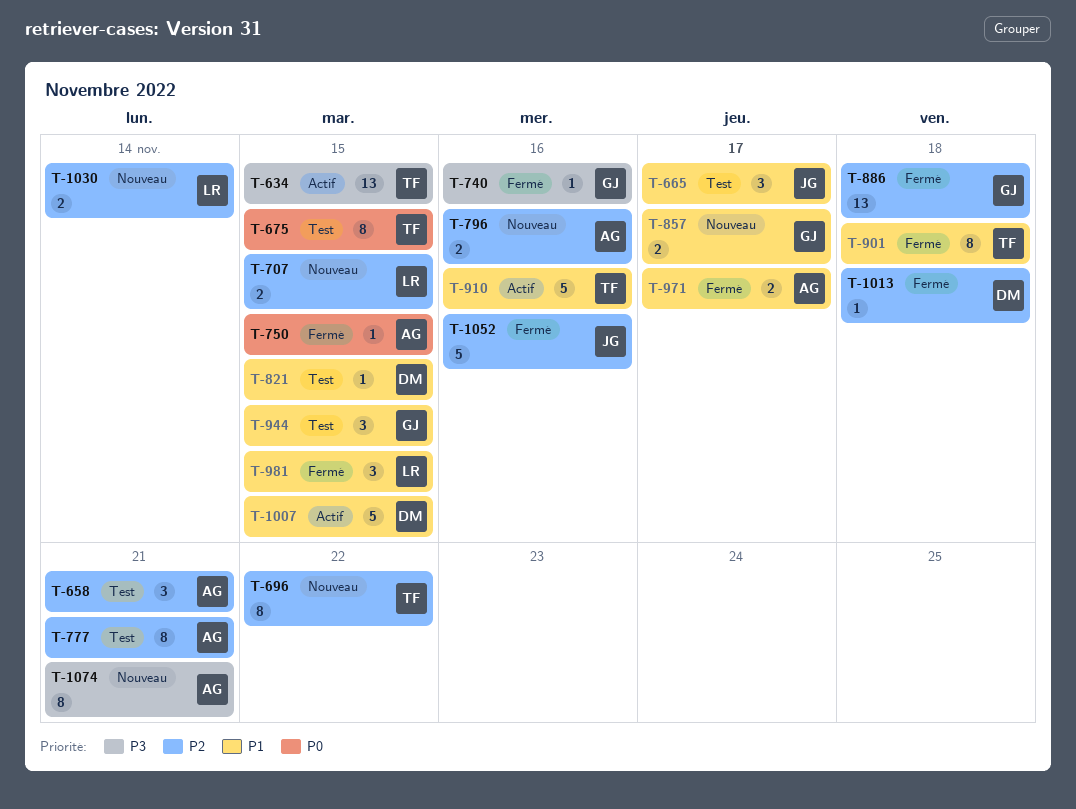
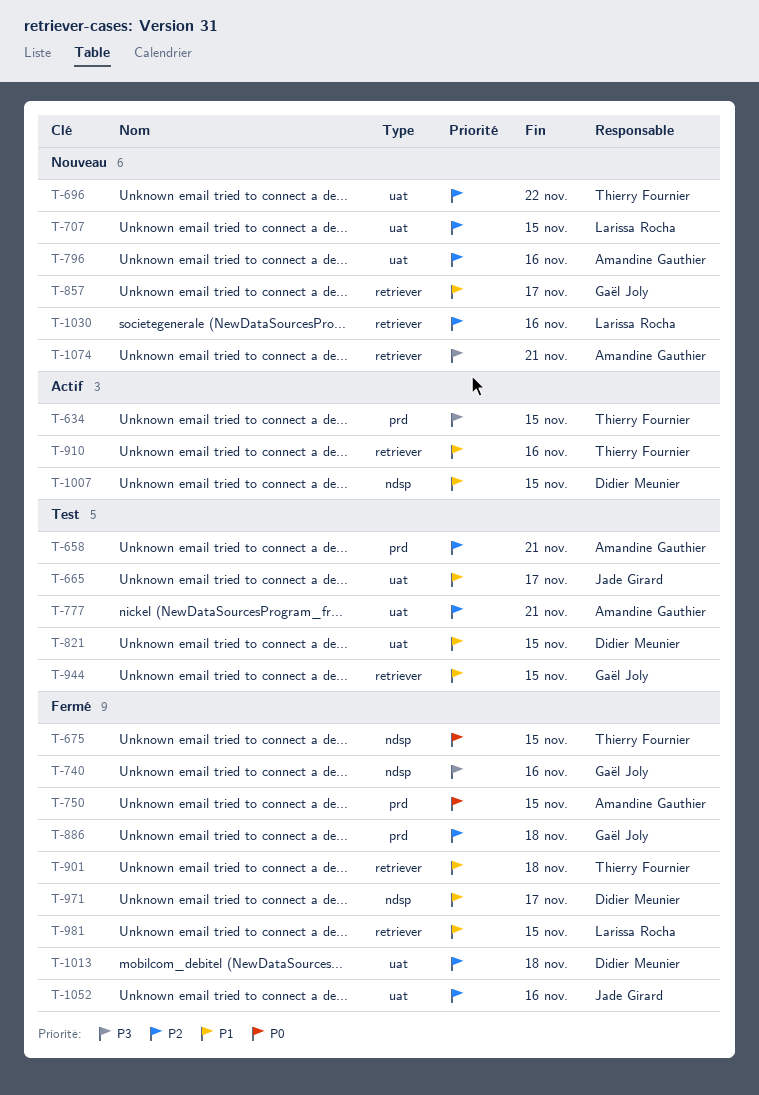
T-675, status: Test -> Fermé
T-971, owner: Amandine Gauthier -> Didier Meunier
T-1030, due: Nov 14 -> Nov 16

